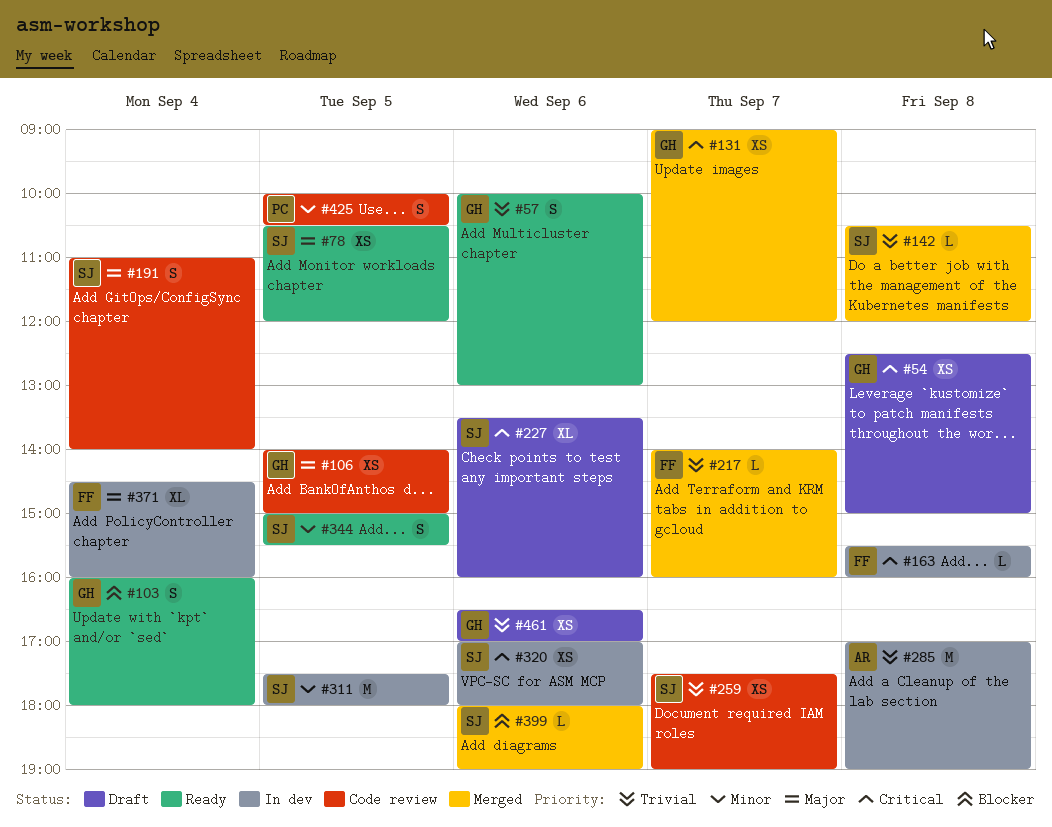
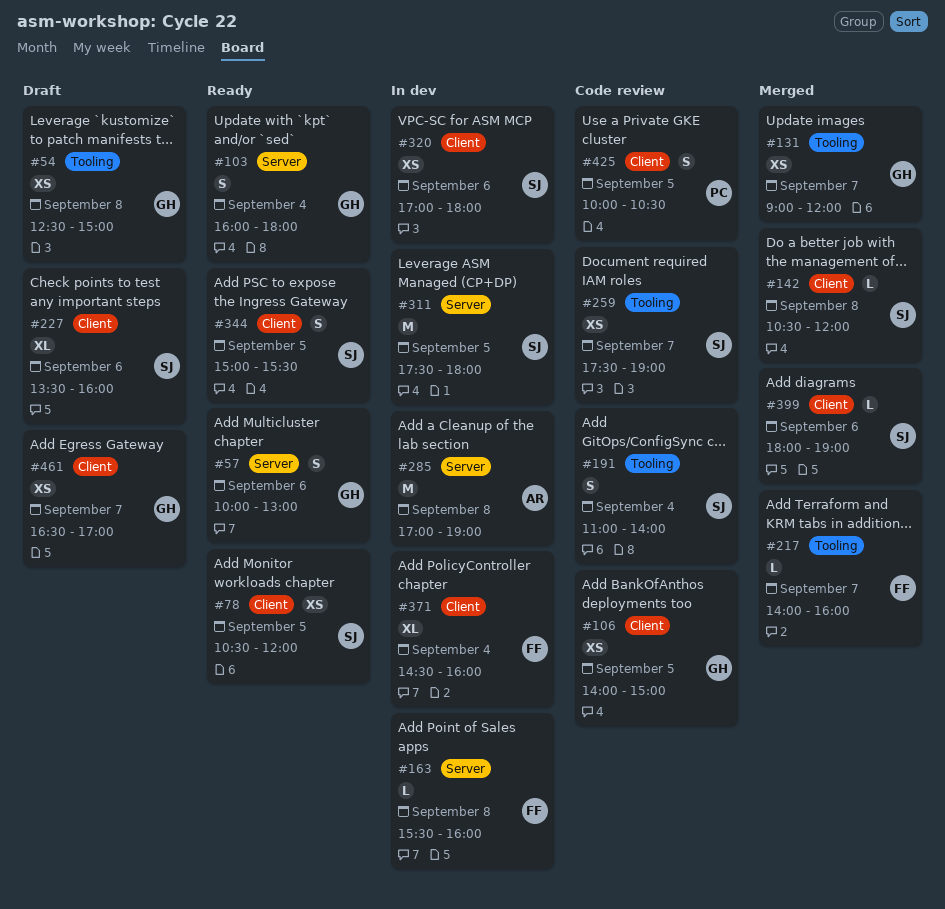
#461, day: Sep 6 -> Sep 7

